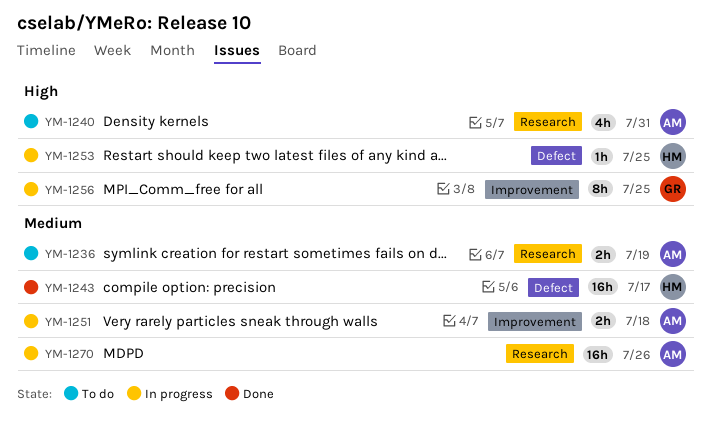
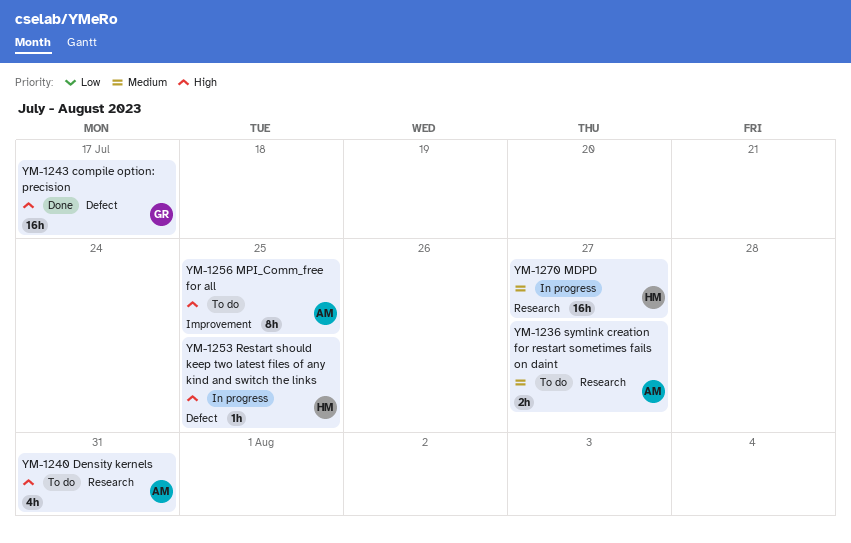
YM-1236, due: Jul 19 -> Jul 27
YM-1243, owner: HM -> GR
YM-1243, priority: Medium -> High
YM-1251: present -> none
YM-1256, status: In progress -> To do
YM-1256, owner: GR -> AM
YM-1270, owner: AM -> HM
YM-1270, due: Jul 26 -> Jul 27

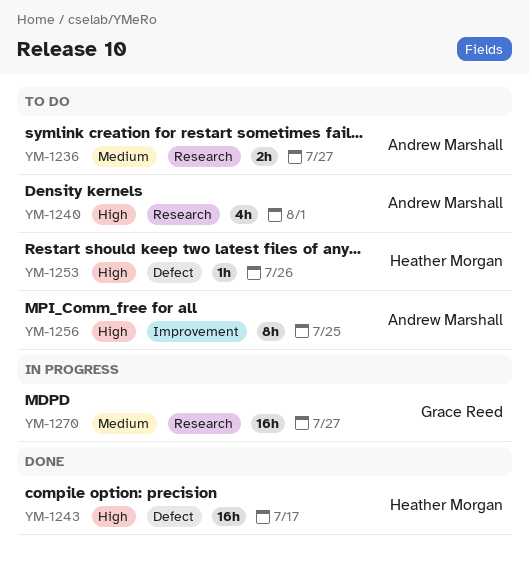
YM-1240, due: Jul 31 -> Aug 1
YM-1243, owner: Grace Reed -> Heather Morgan
YM-1253, status: In progress -> To do
YM-1253, due: Jul 25 -> Jul 26
YM-1270, owner: Heather Morgan -> Grace Reed

